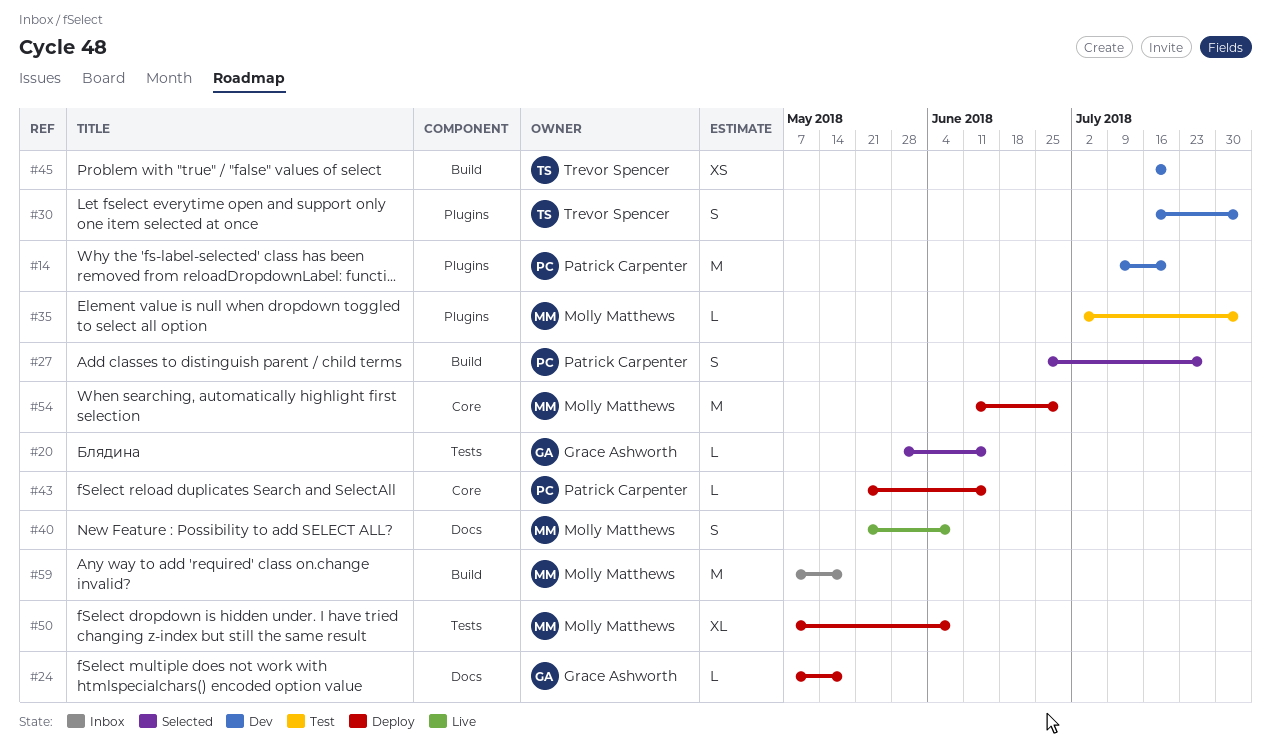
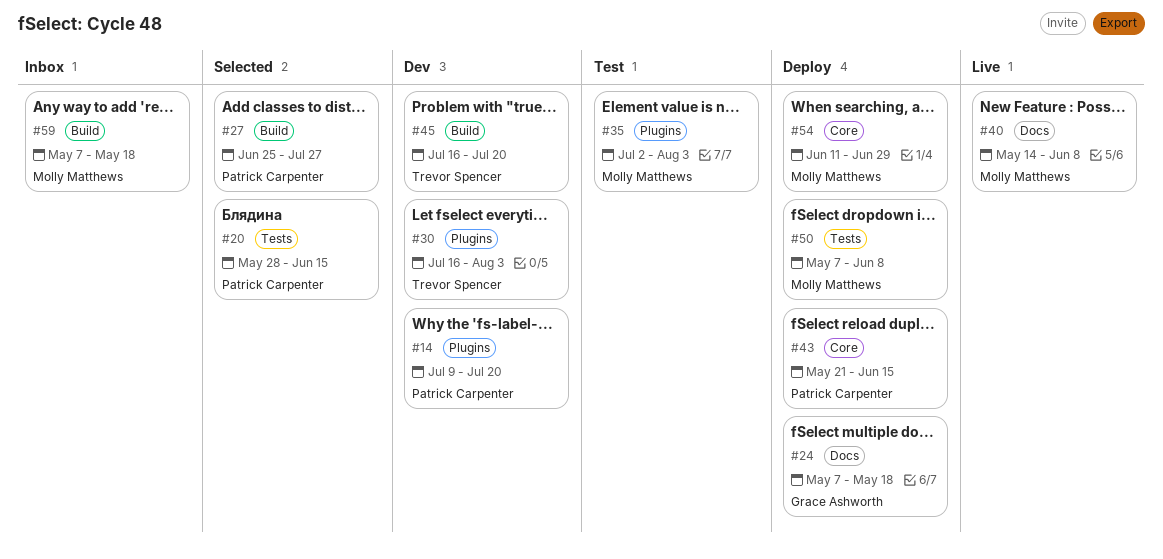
#20, owner: Grace Ashworth -> Patrick Carpenter
#40, start: May 21 -> May 14

